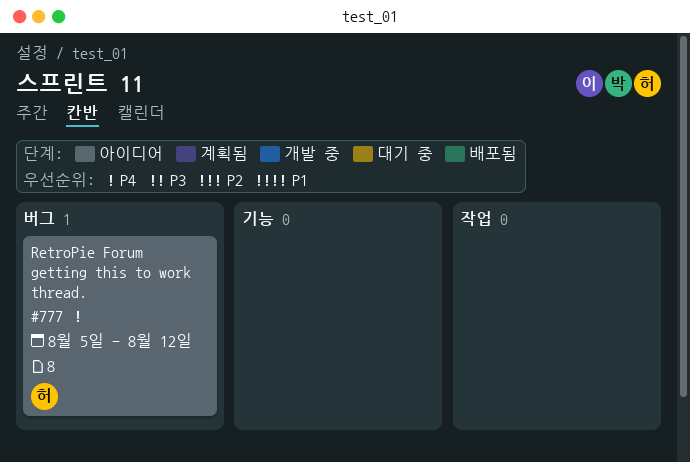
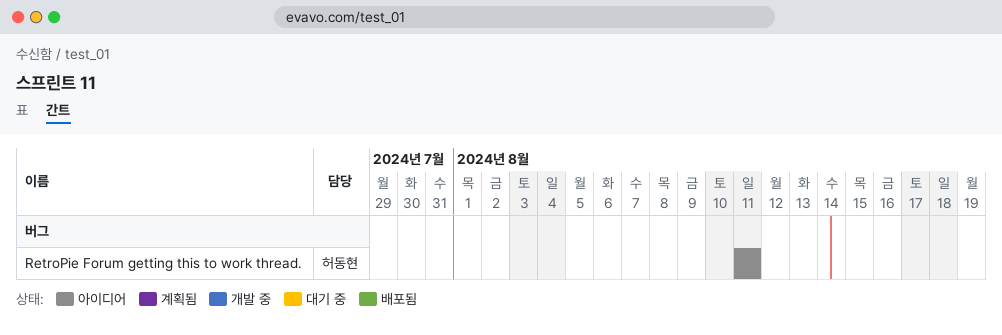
RetroPie Forum getting this to work thread., start: Aug 5 -> Aug 11
RetroPie Forum getting this to work thread., due: Aug 12 -> Aug 11

